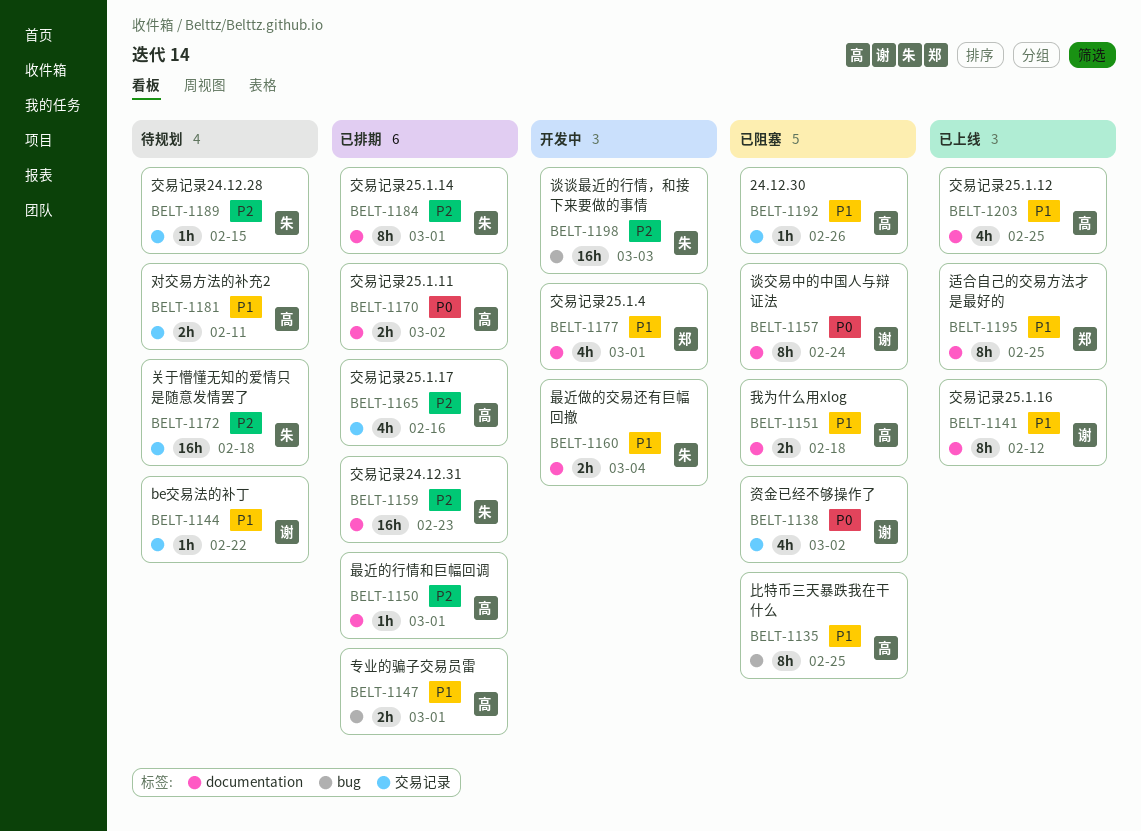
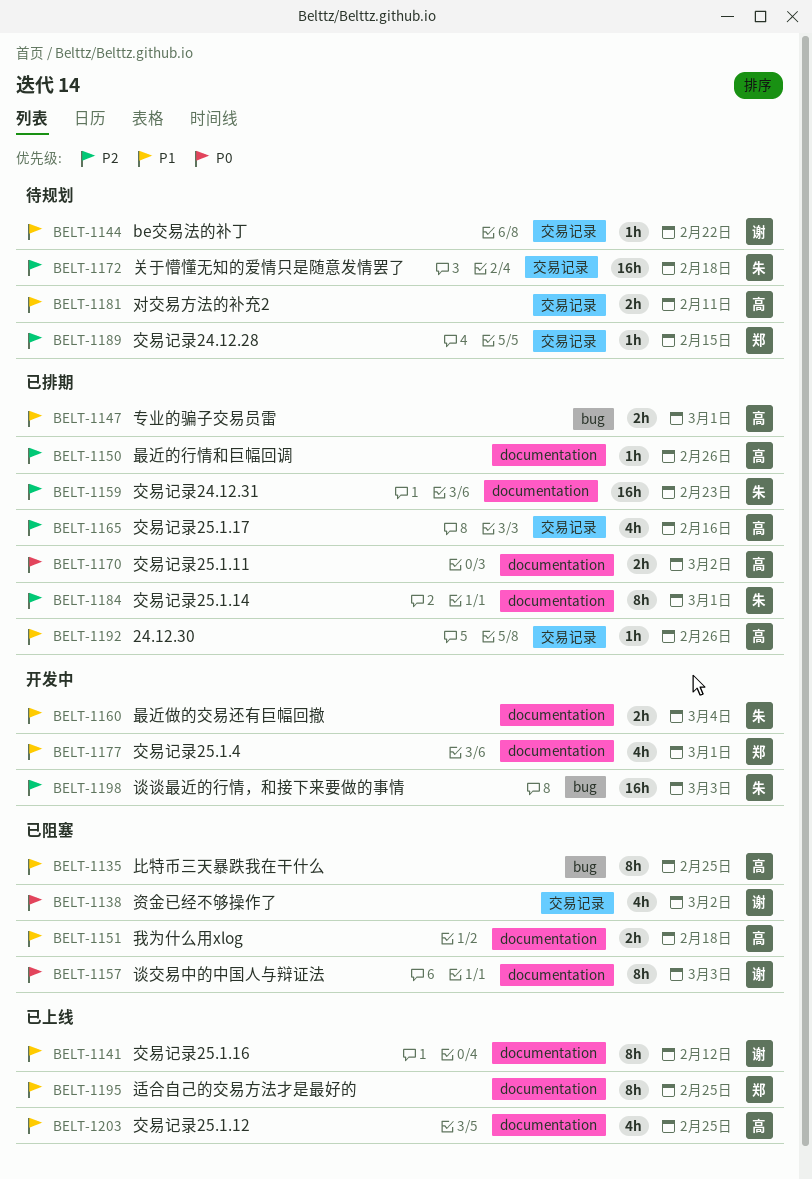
BELT-1150, due: Mar 1 -> Feb 26
BELT-1157, due: Feb 24 -> Mar 3
BELT-1189, owner: 朱 -> 郑
BELT-1192, status: 已阻塞 -> 已排期

